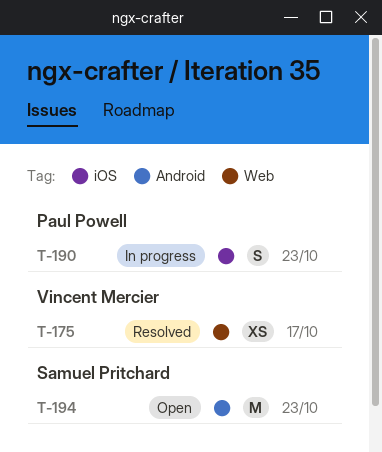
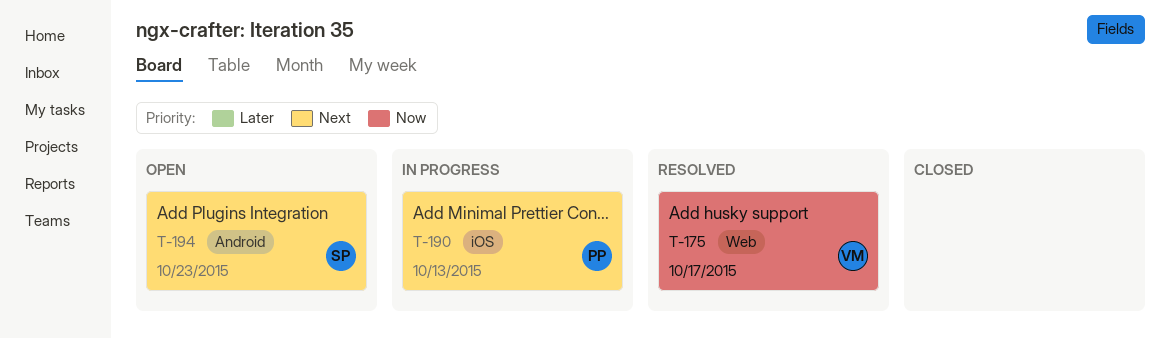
T-190, due: Oct 23 -> Oct 13

